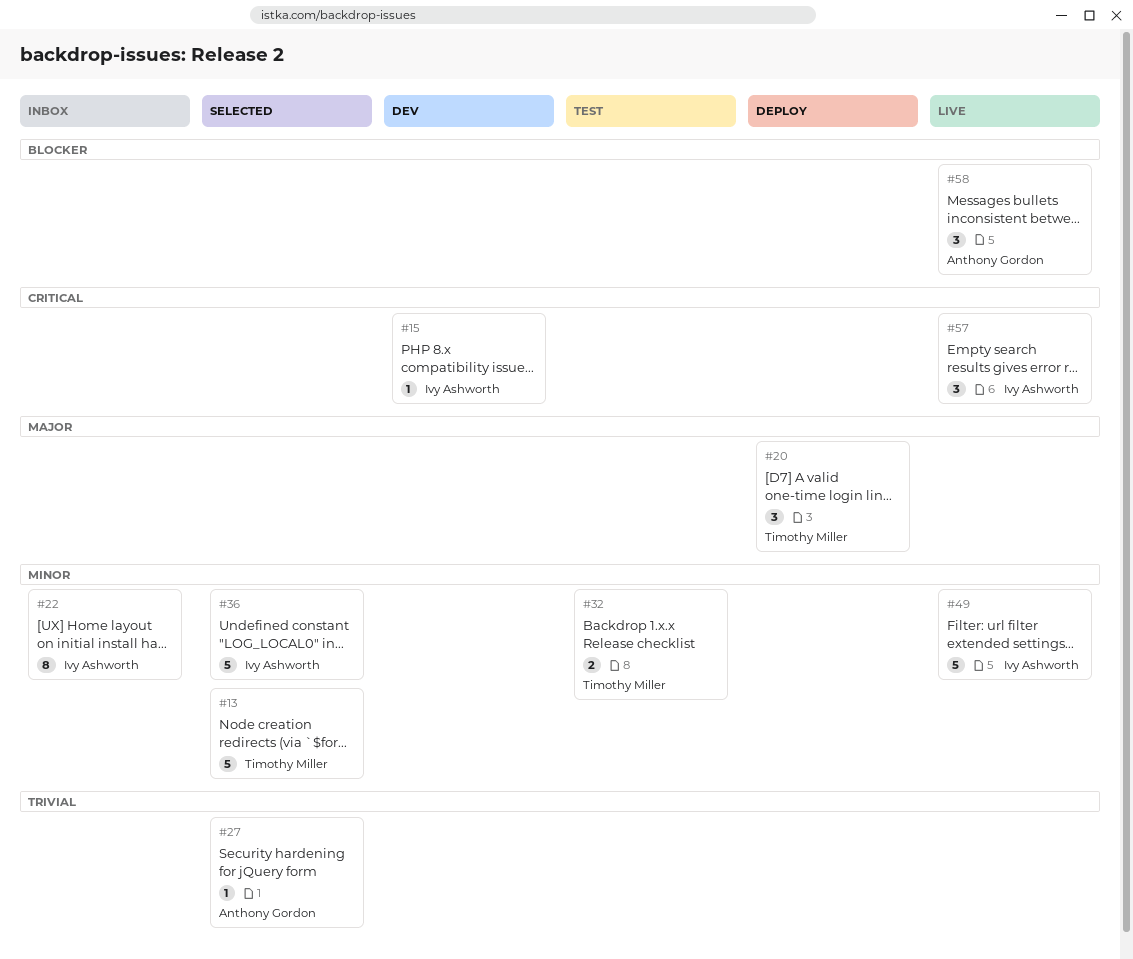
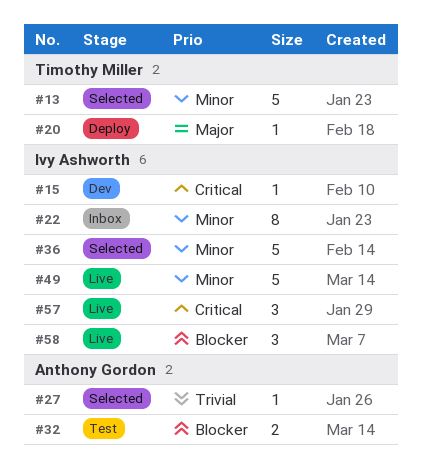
#20, estimate: 3 -> 1
#32, owner: Timothy Miller -> Anthony Gordon
#32, priority: Minor -> Blocker
#58, owner: Anthony Gordon -> Ivy Ashworth

